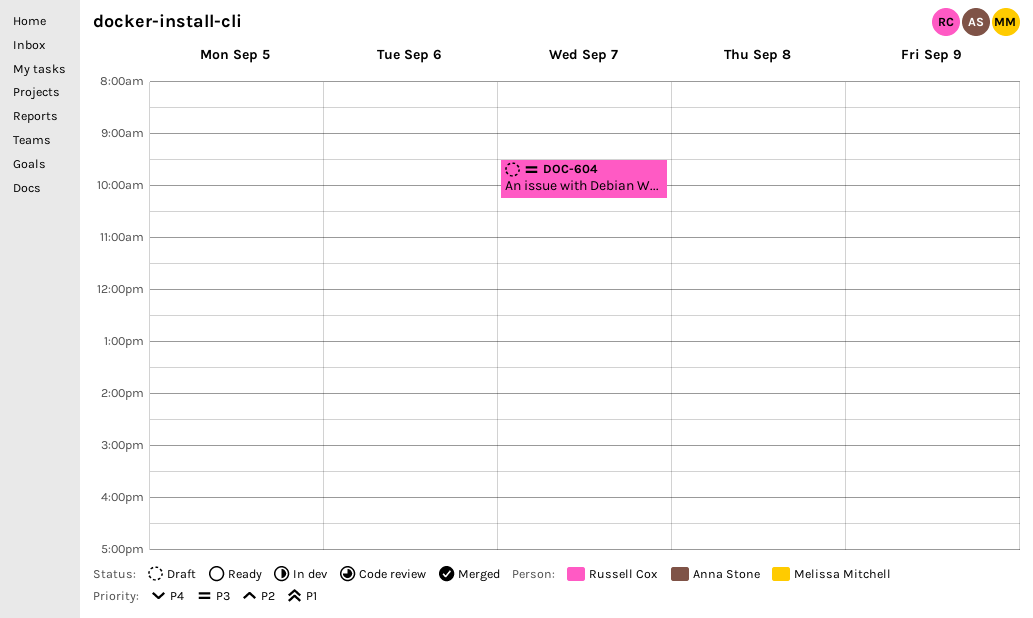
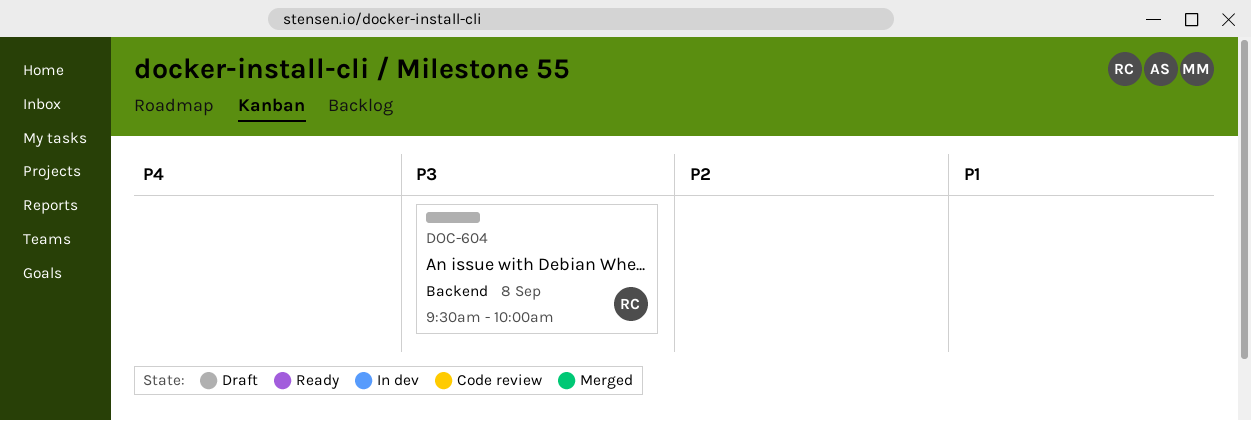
DOC-604, day: Sep 7 -> Sep 8
DOC-604, ends: 10:15 -> 10:00

